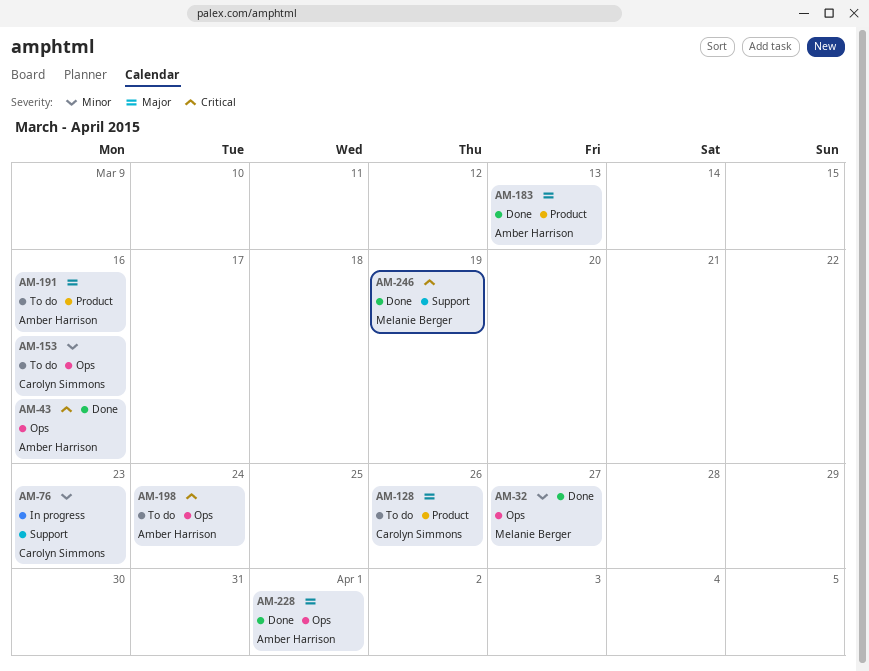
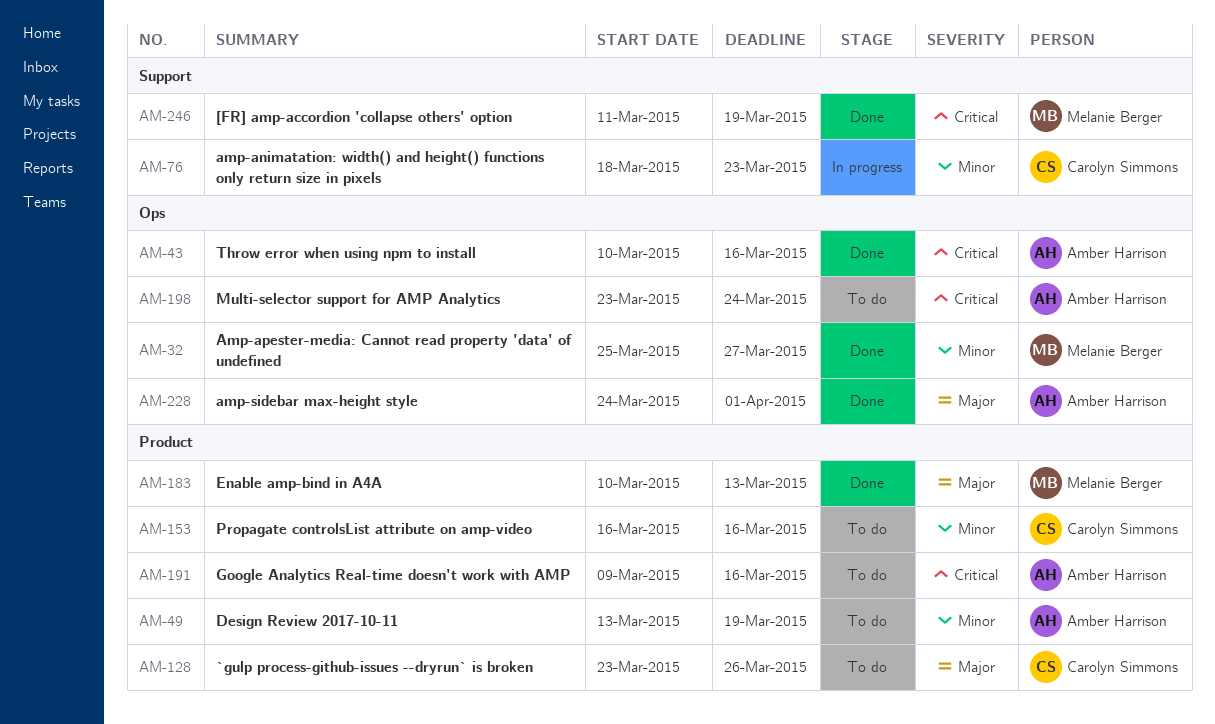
AM-49: none -> present
AM-153, label: Ops -> Product
AM-183, owner: Amber Harrison -> Melanie Berger
AM-191, priority: Major -> Critical

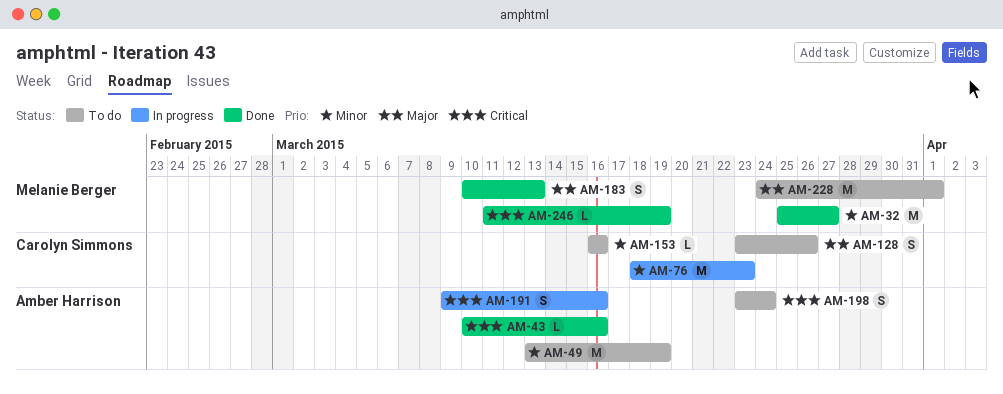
AM-191, status: To do -> In progress
AM-228, status: Done -> To do
AM-228, owner: Amber Harrison -> Melanie Berger

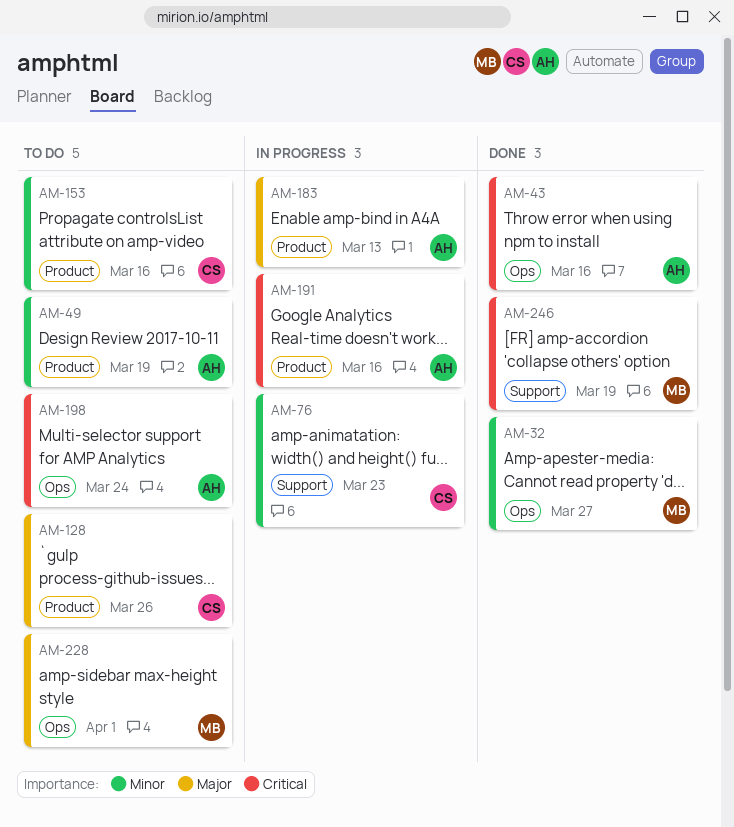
AM-183, status: Done -> In progress
AM-183, owner: Melanie Berger -> Amber Harrison

